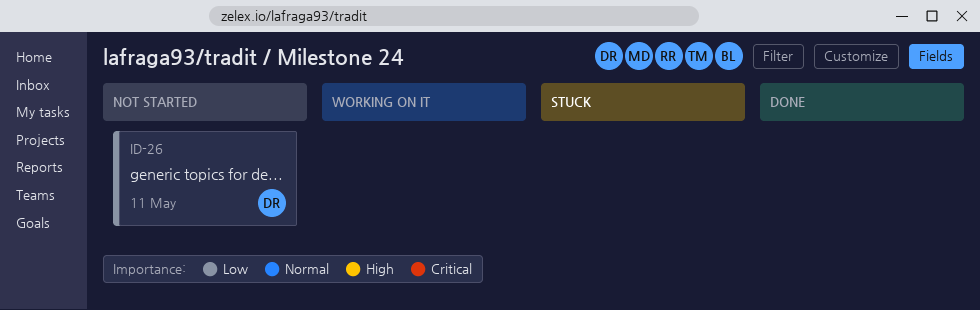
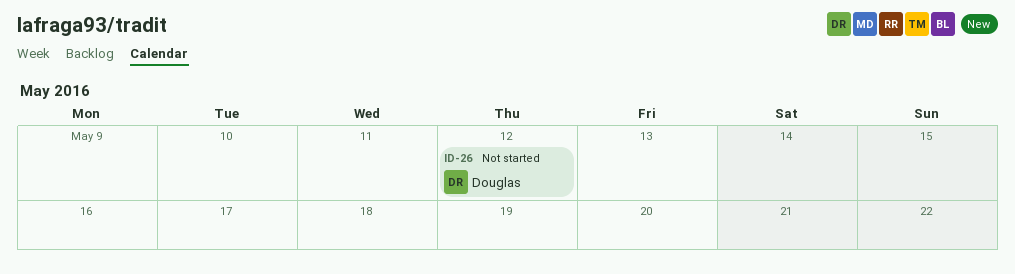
ID-26, due: May 11 -> May 12

